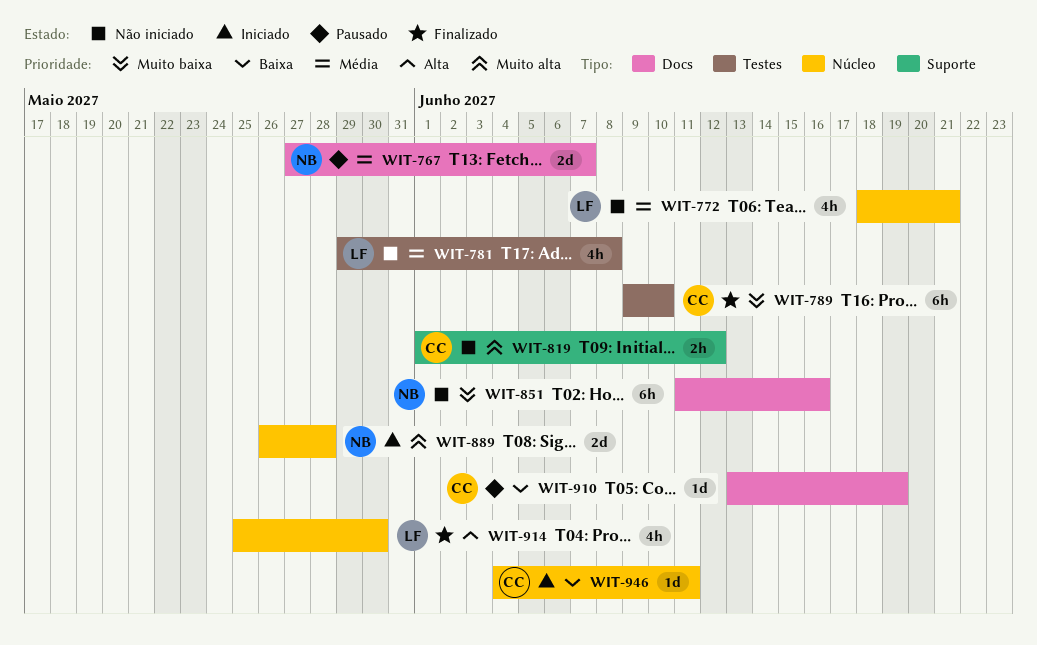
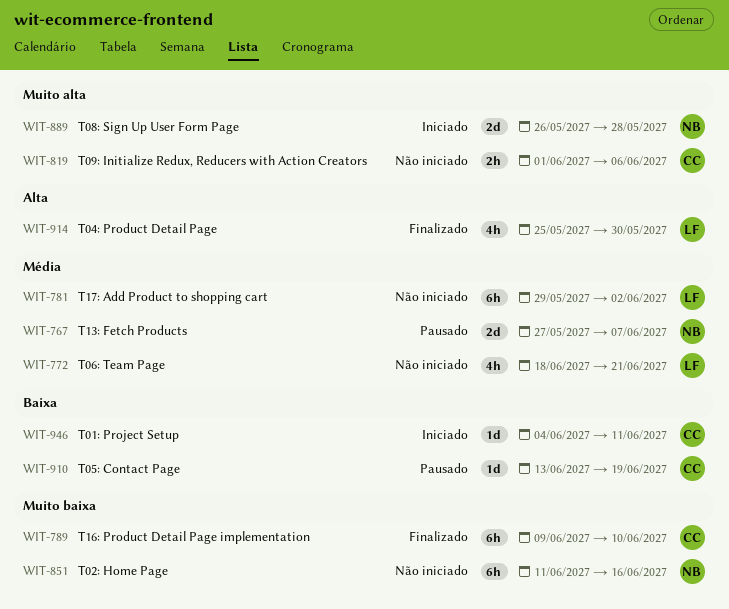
WIT-781, estimate: 4h -> 6h
WIT-781, due: Jun 8 -> Jun 2
WIT-819, due: Jun 12 -> Jun 6

